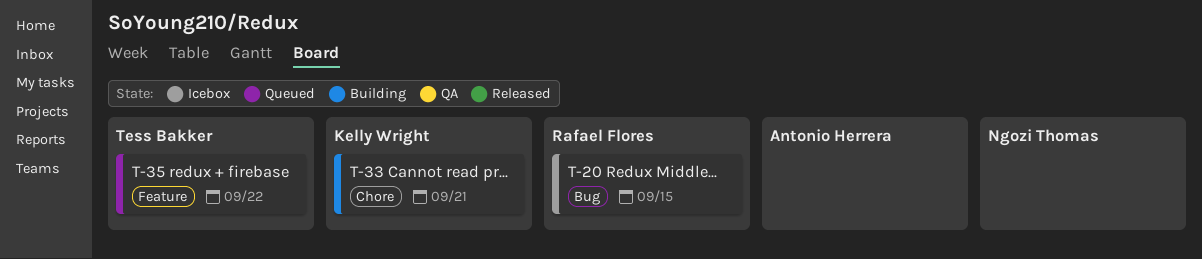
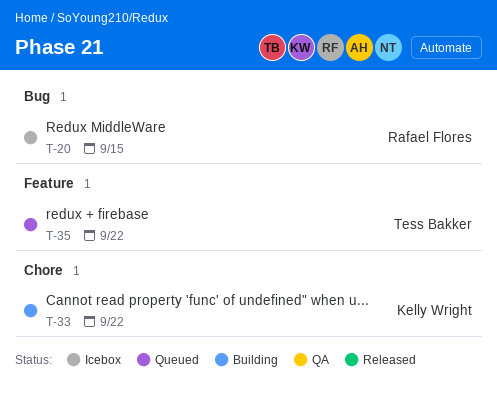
T-33, due: Sep 21 -> Sep 22

